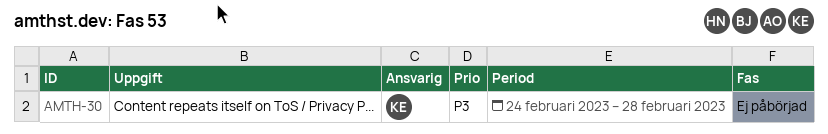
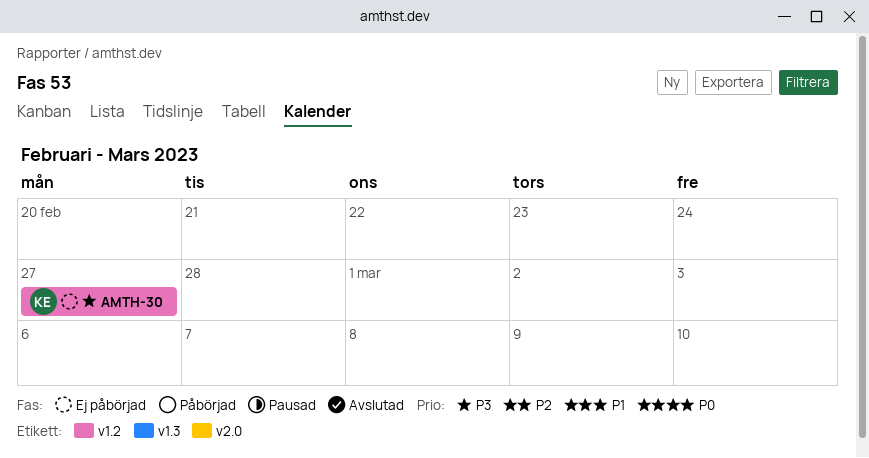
AMTH-30, start: Feb 24 -> Feb 27
AMTH-30, due: Feb 28 -> Feb 27

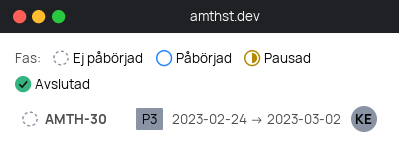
AMTH-30, start: Feb 27 -> Feb 24
AMTH-30, due: Feb 27 -> Mar 2

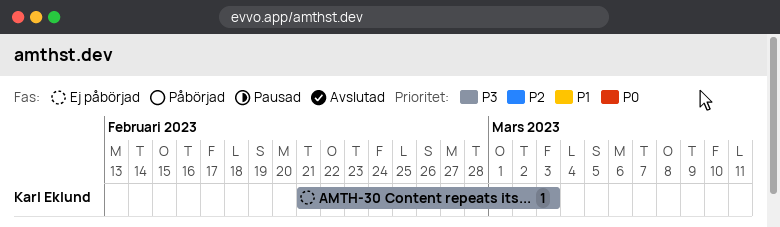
AMTH-30, start: Feb 24 -> Feb 21
AMTH-30, due: Mar 2 -> Mar 3

